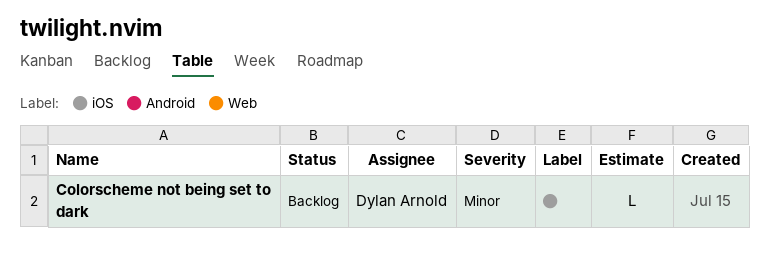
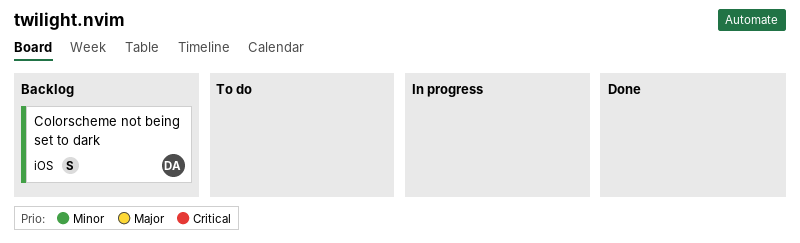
Colorscheme not being set to dark, estimate: L -> S

